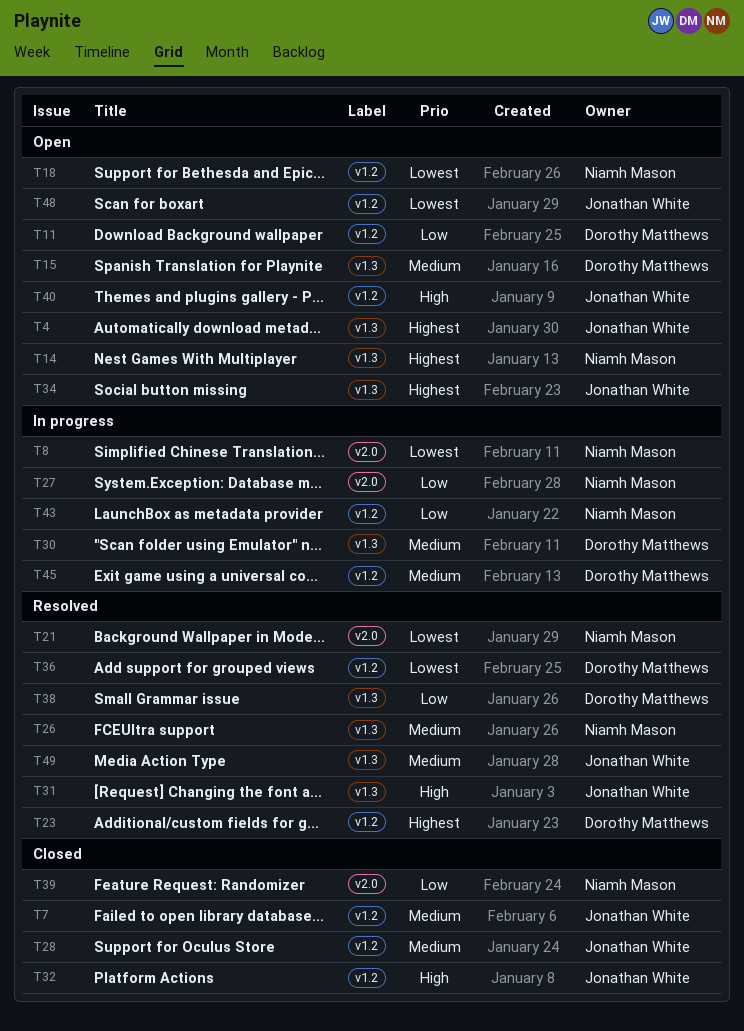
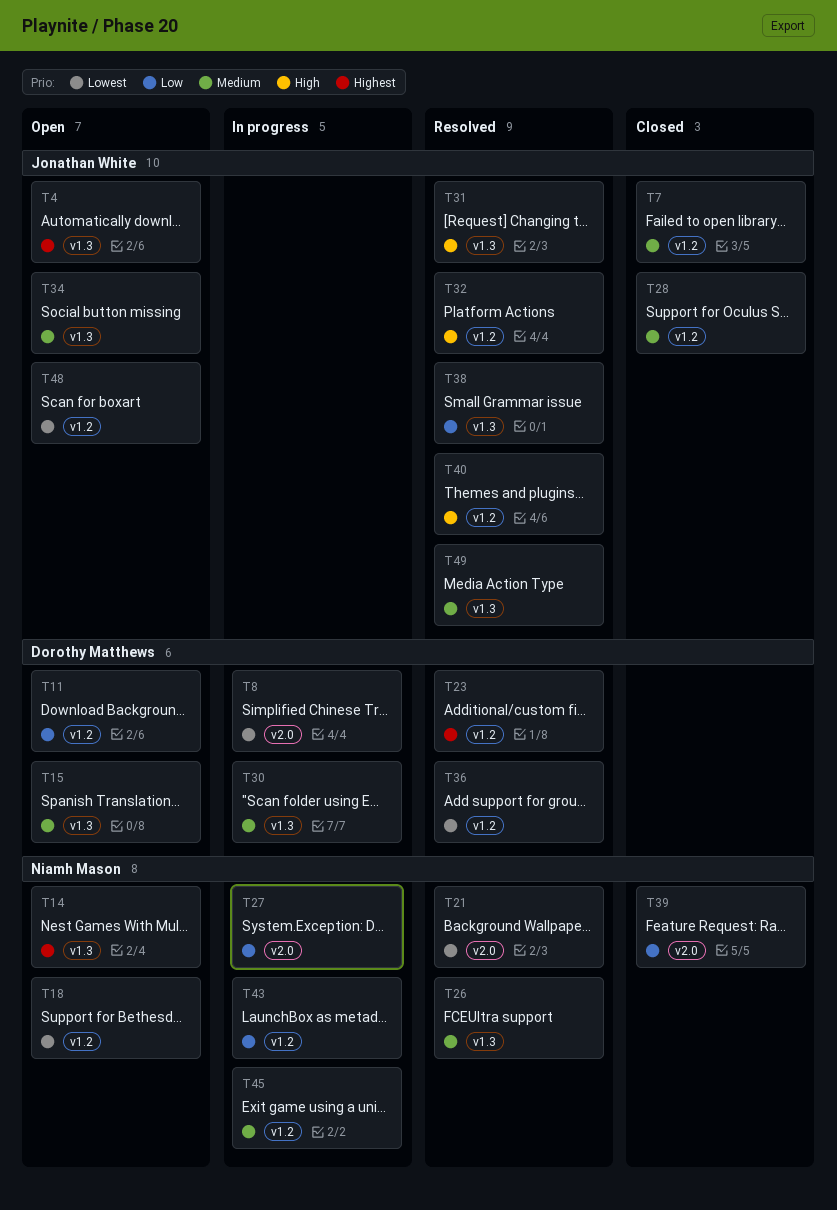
T8, owner: Niamh Mason -> Dorothy Matthews
T32, status: Closed -> Resolved
T34, priority: Highest -> Medium
T38, owner: Dorothy Matthews -> Jonathan White
T40, status: Open -> Resolved
T45, owner: Dorothy Matthews -> Niamh Mason

